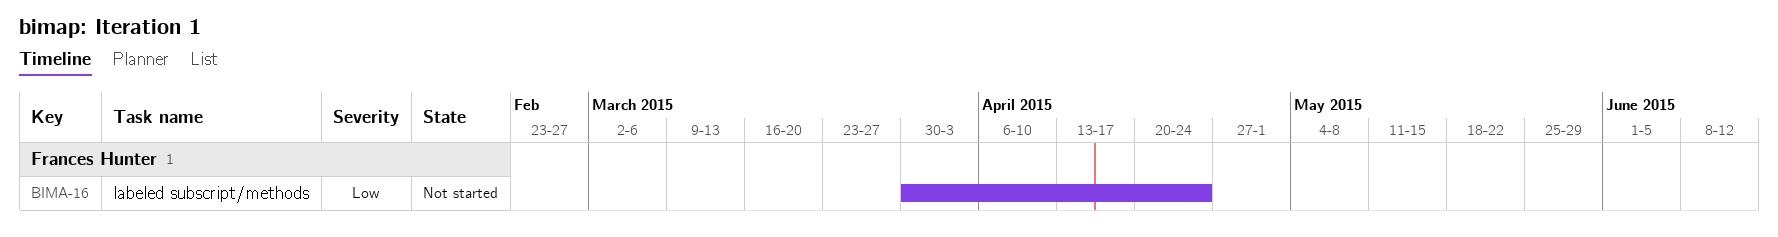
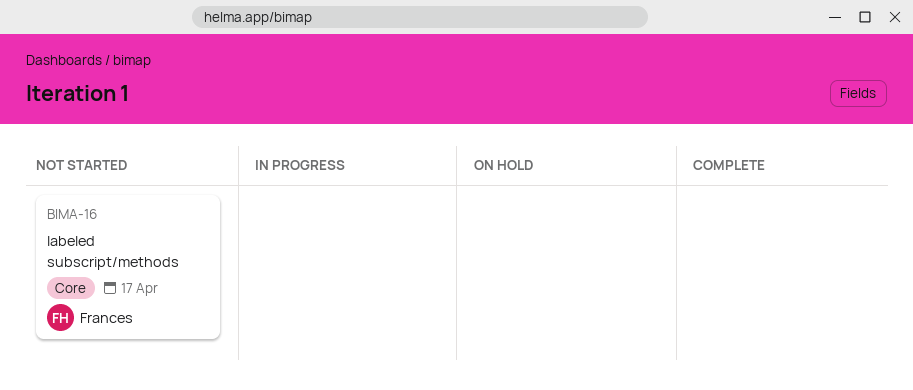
BIMA-16, due: Apr 24 -> Apr 17

